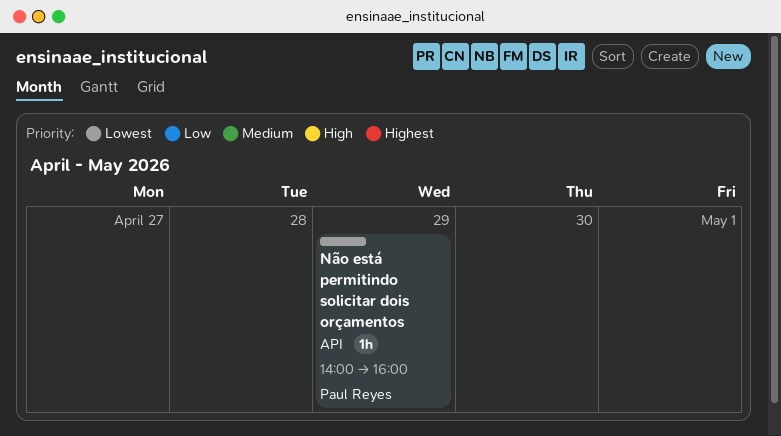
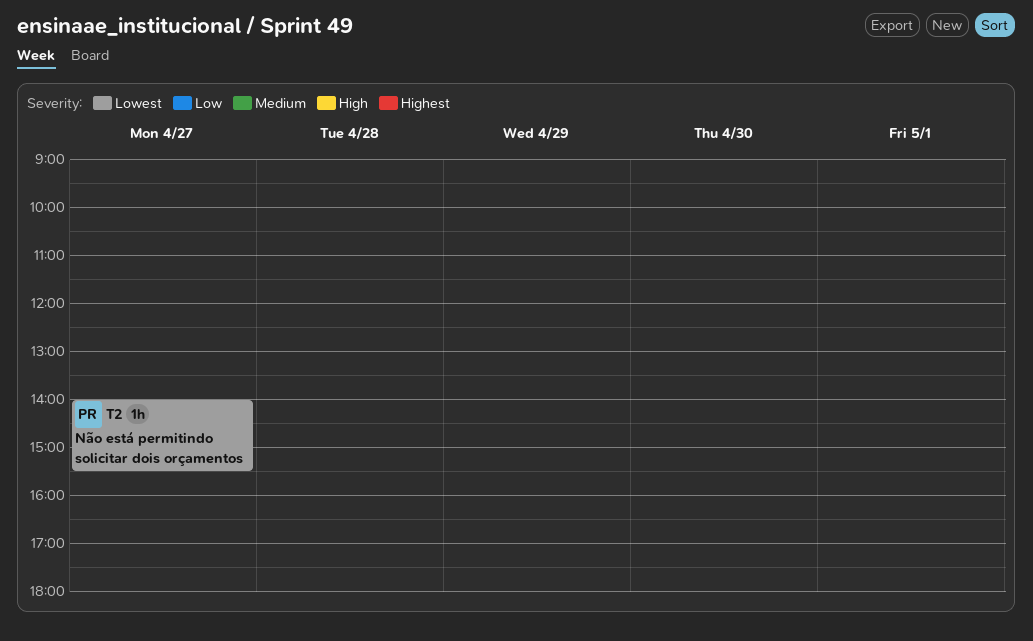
Não está permitindo solicitar dois orçamentos, day: Apr 29 -> Apr 27
Não está permitindo solicitar dois orçamentos, ends: 16:00 -> 15:30

